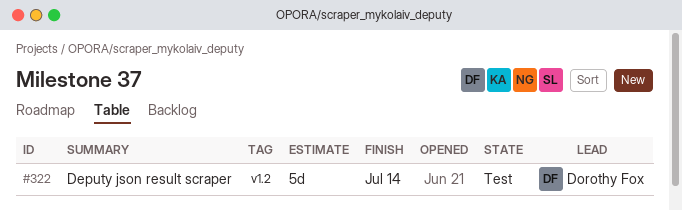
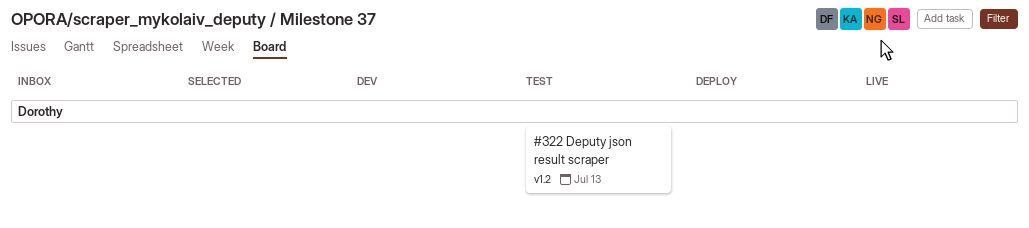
#322, due: Jul 14 -> Jul 13

